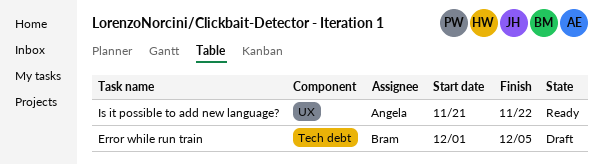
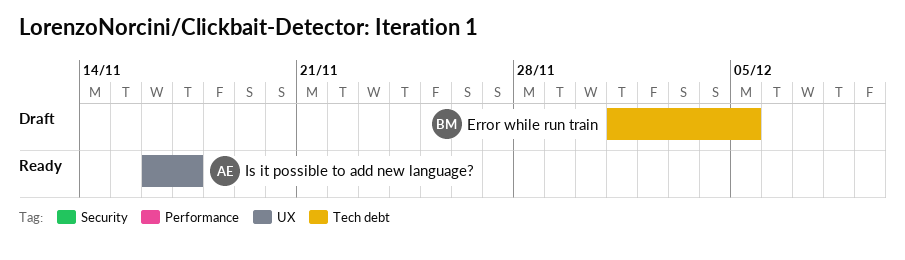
Is it possible to add new language?, start: Nov 21 -> Nov 16
Is it possible to add new language?, due: Nov 22 -> Nov 17

